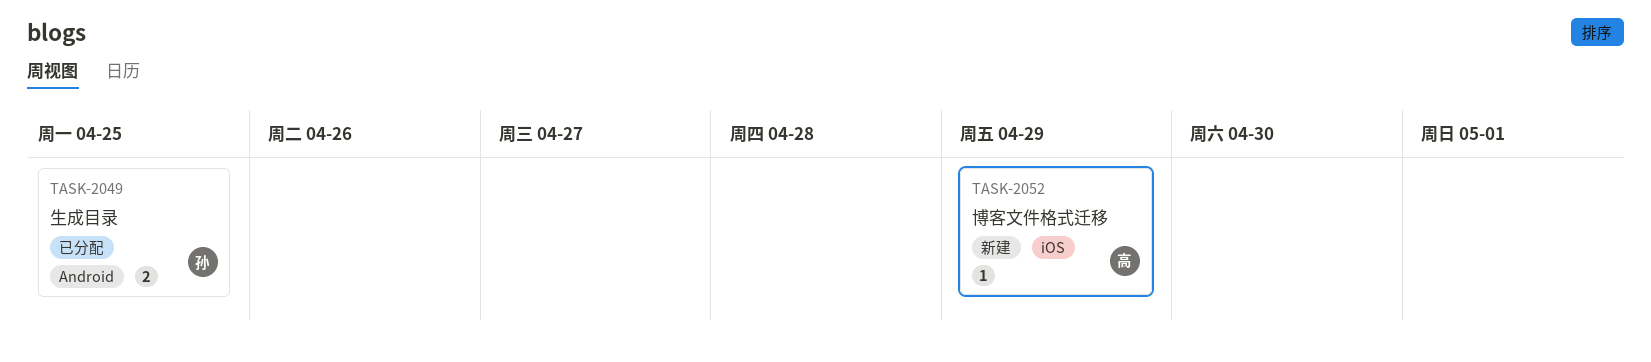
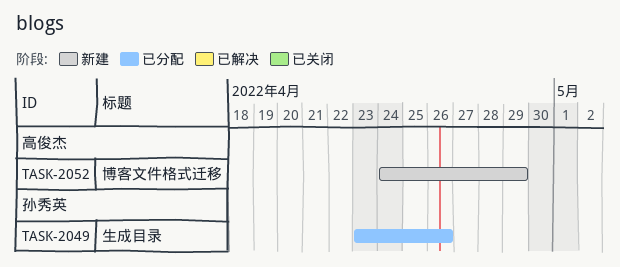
TASK-2049, due: Apr 25 -> Apr 26

